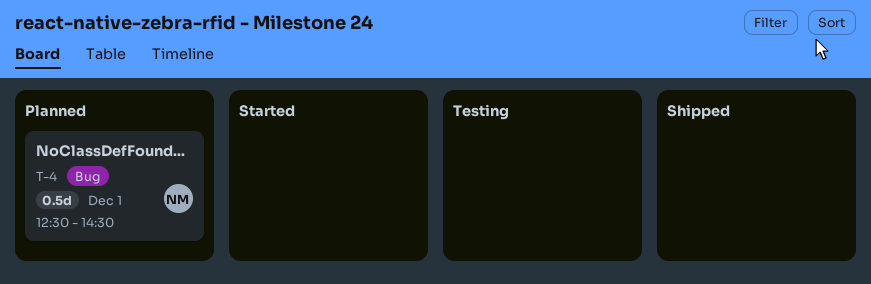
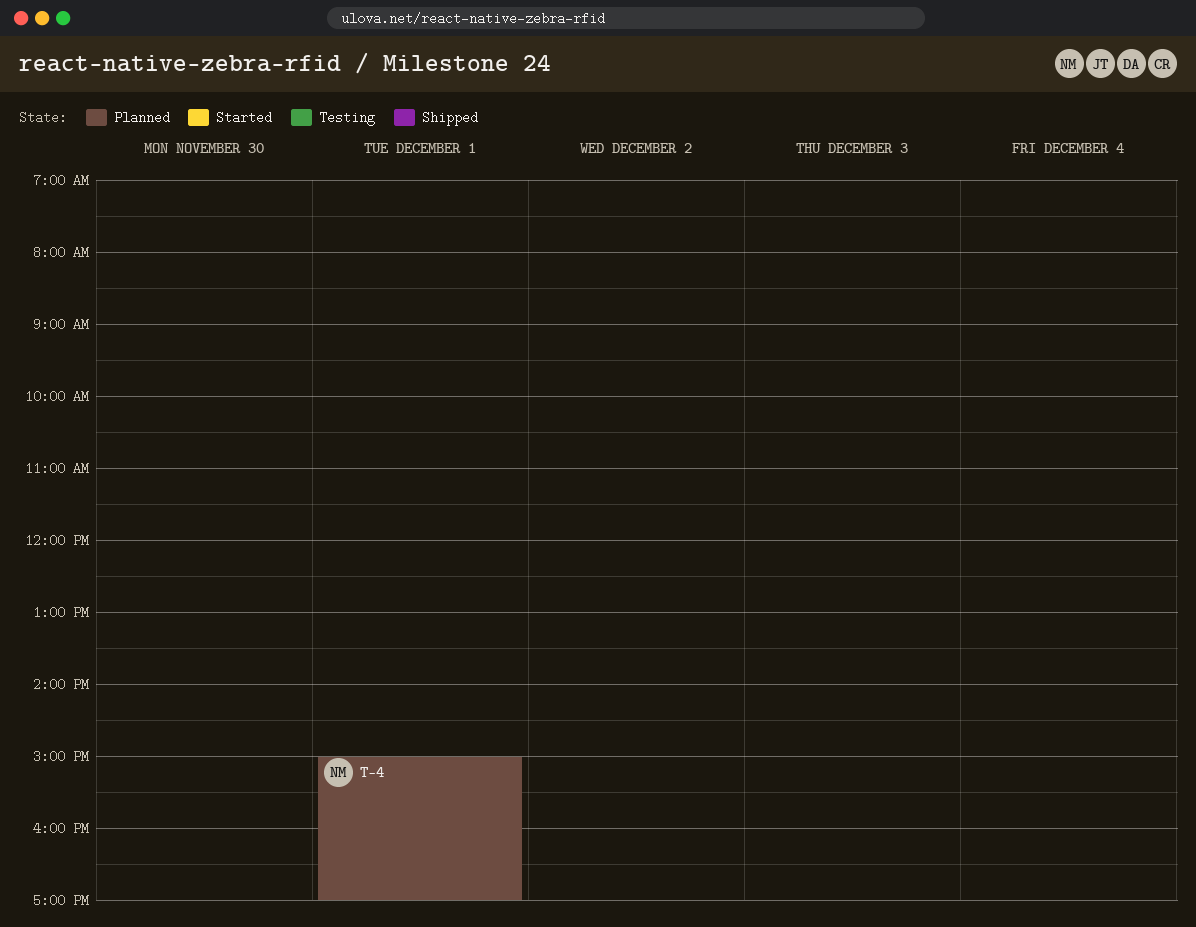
T-4, begins: 12:30 -> 15:00
T-4, ends: 14:30 -> 17:00

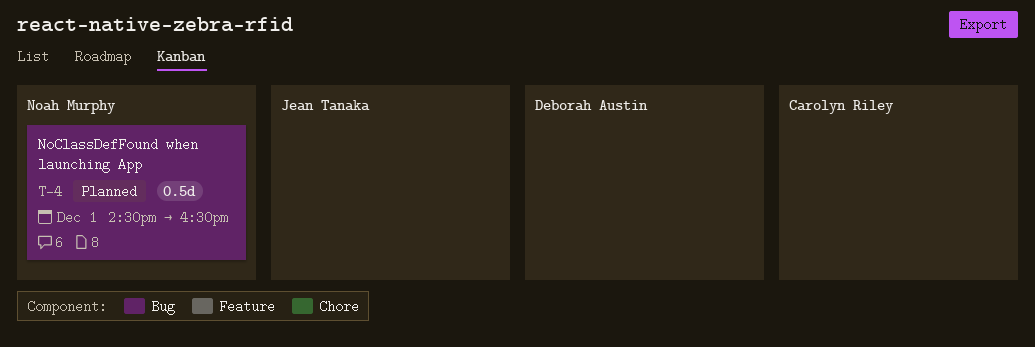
T-4, begins: 15:00 -> 14:30
T-4, ends: 17:00 -> 16:30

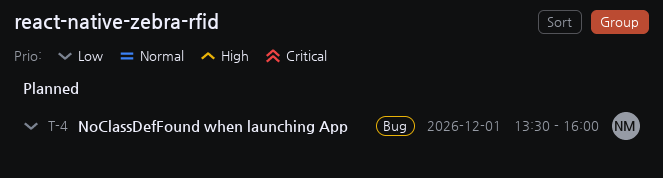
T-4, begins: 14:30 -> 13:30
T-4, ends: 16:30 -> 16:00

